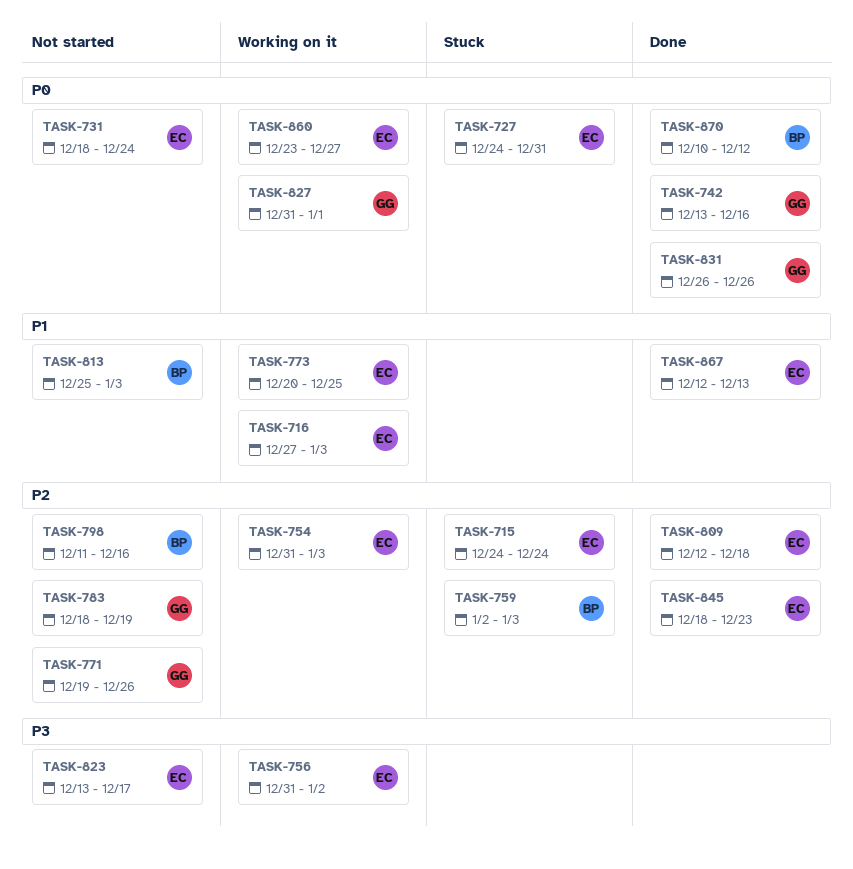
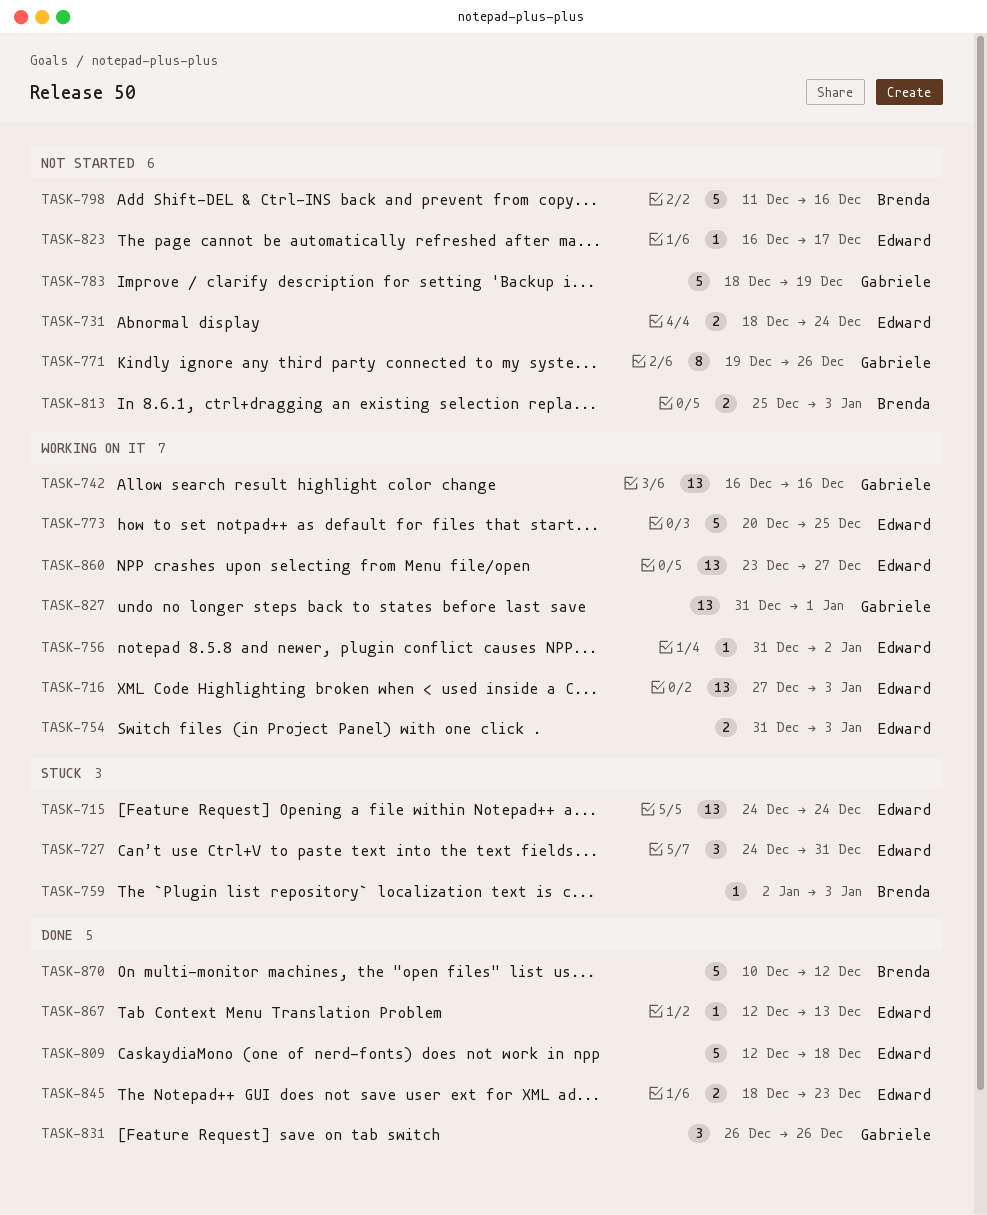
TASK-742, status: Done -> Working on it
TASK-742, start: Dec 13 -> Dec 16
TASK-823, start: Dec 13 -> Dec 16

